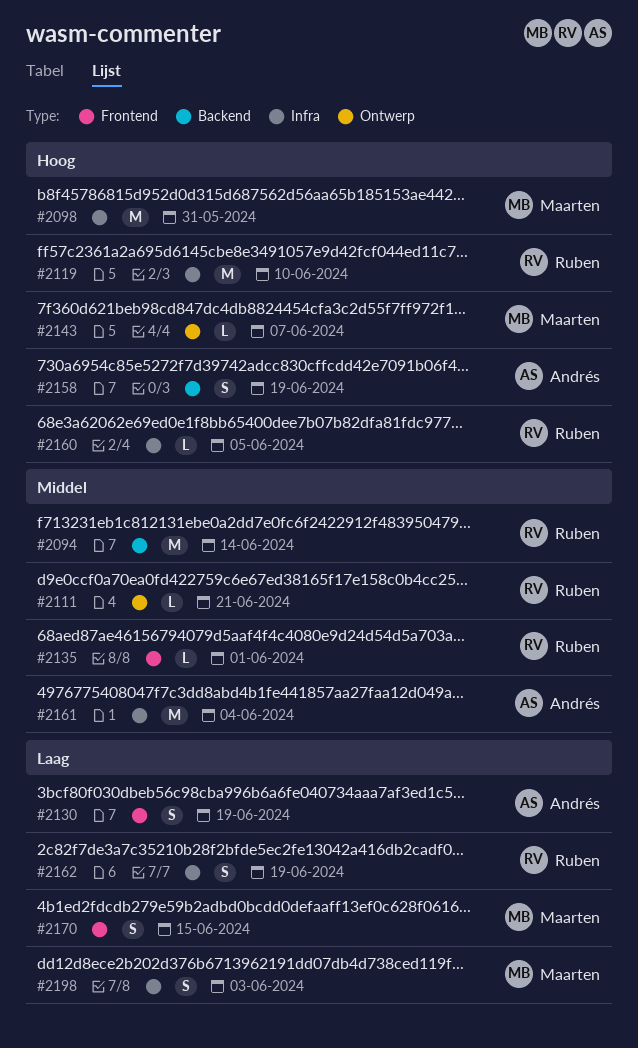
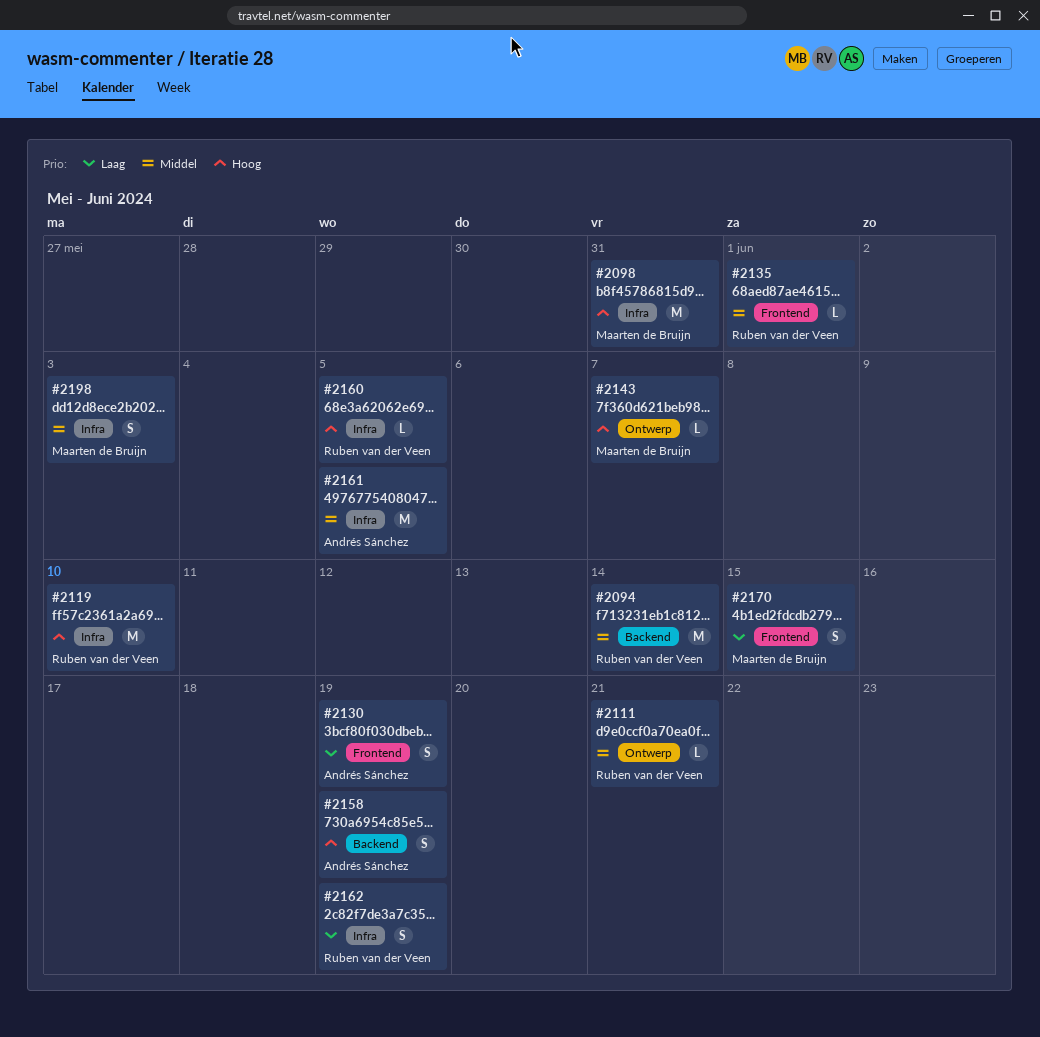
#2161, due: Jun 4 -> Jun 5
#2198, priority: Laag -> Middel

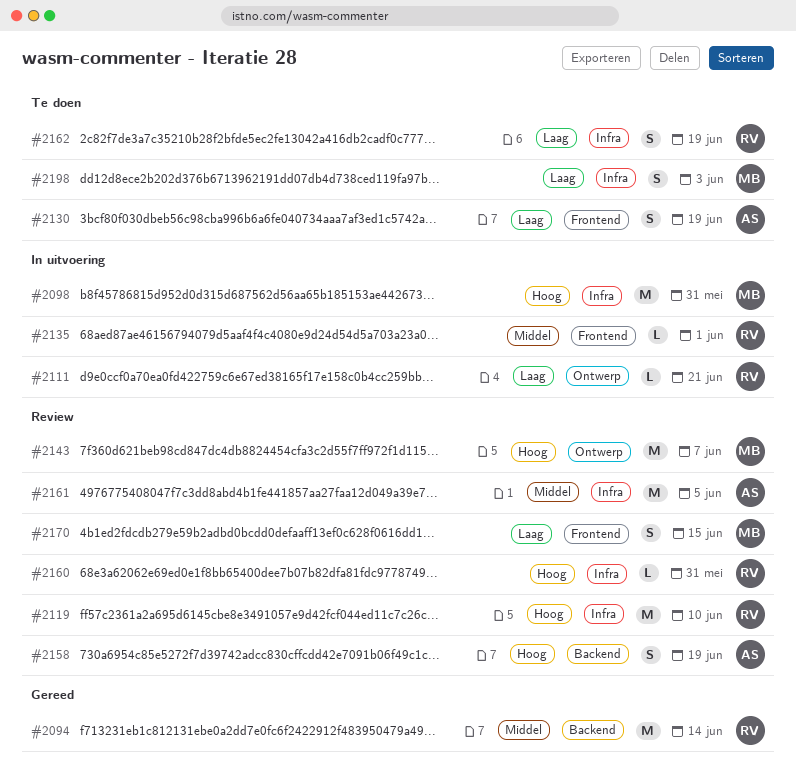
#2111, priority: Middel -> Laag
#2143, estimate: L -> M
#2160, due: Jun 5 -> May 31
#2198, priority: Middel -> Laag

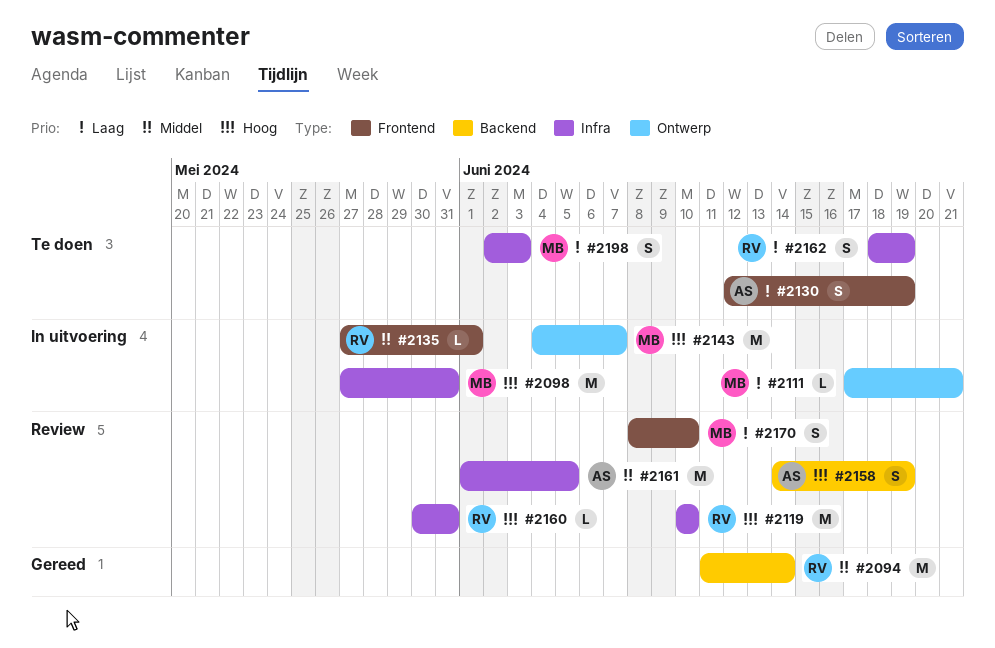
#2111, owner: RV -> MB
#2143, status: Review -> In uitvoering
#2170, due: Jun 15 -> Jun 10

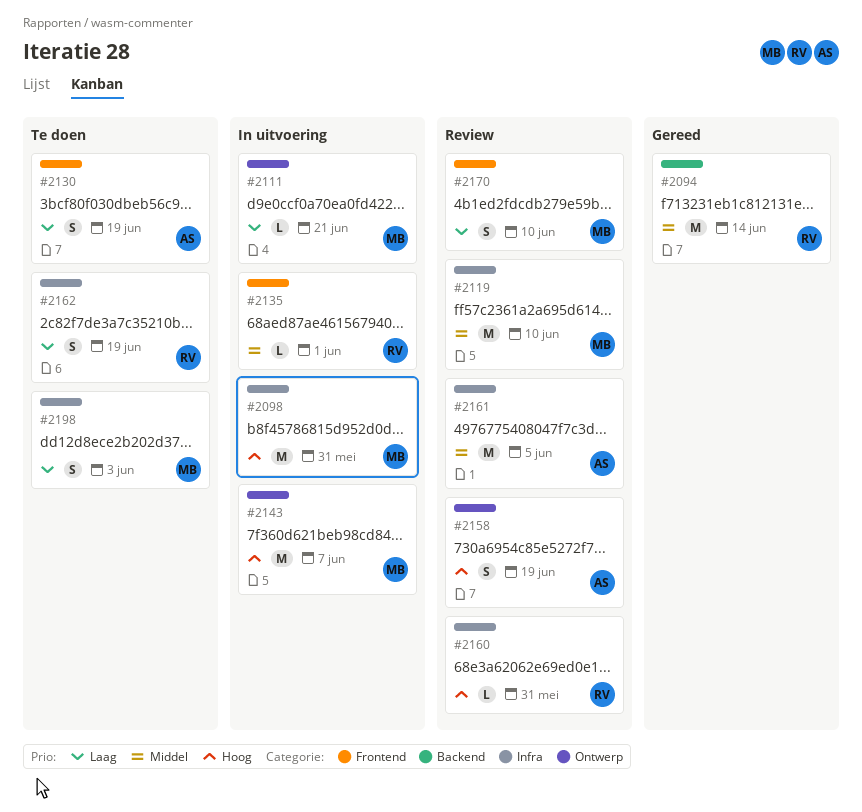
#2119, owner: RV -> MB
#2119, priority: Hoog -> Middel
#2158, label: Backend -> Ontwerp

